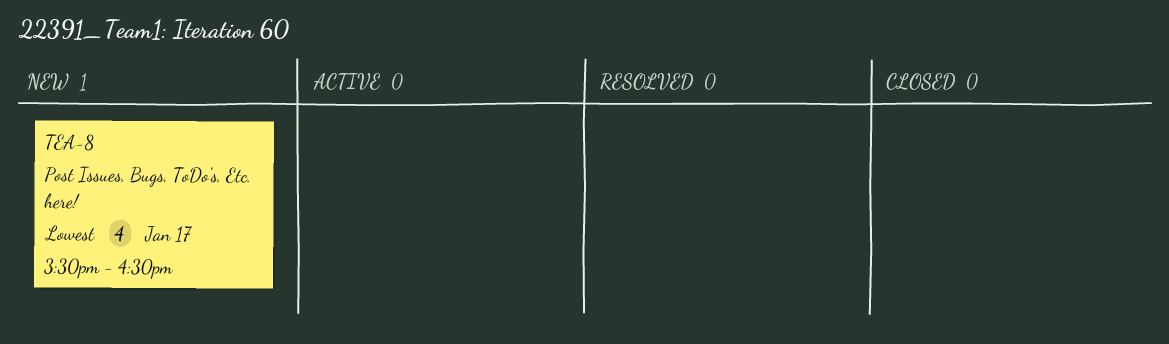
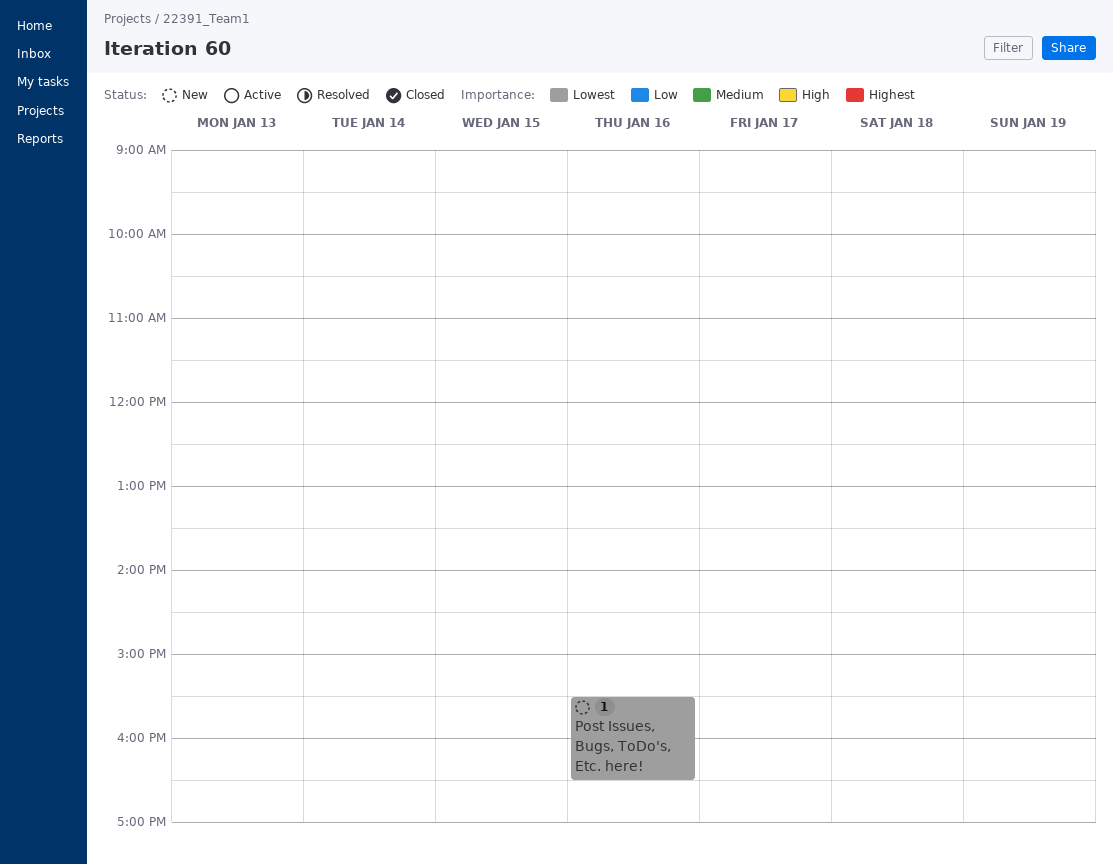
Post Issues, Bugs, ToDo's, Etc. here!, estimate: 4 -> 1
Post Issues, Bugs, ToDo's, Etc. here!, day: Jan 17 -> Jan 16

